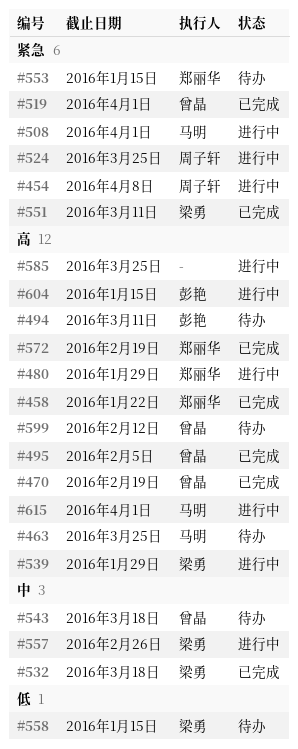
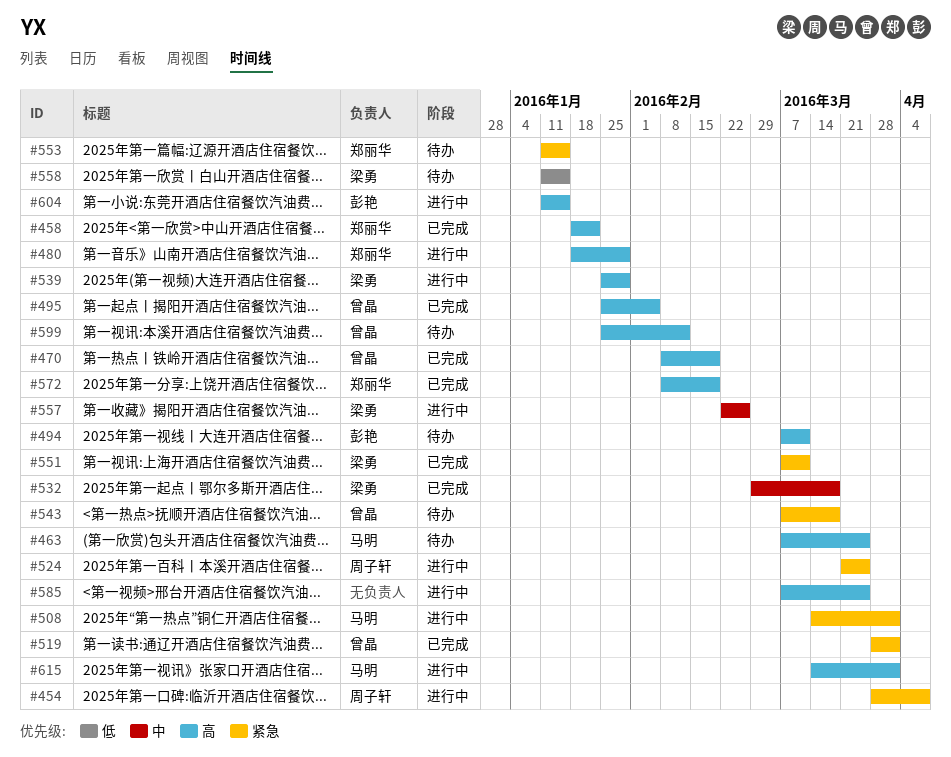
#543, priority: 中 -> 紧急

